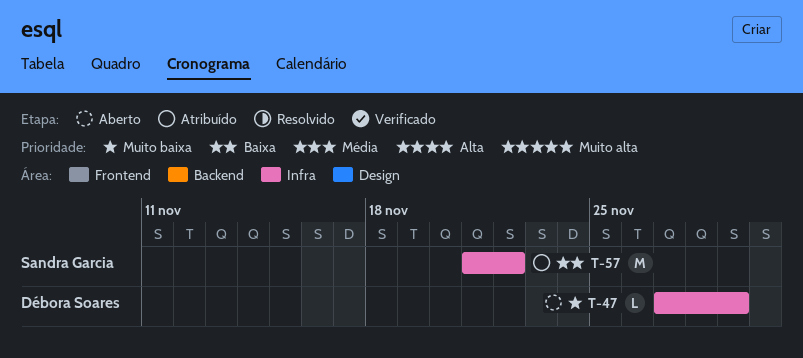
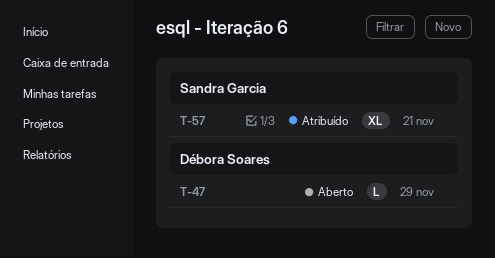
T-57, estimate: M -> XL
T-57, due: Nov 22 -> Nov 21

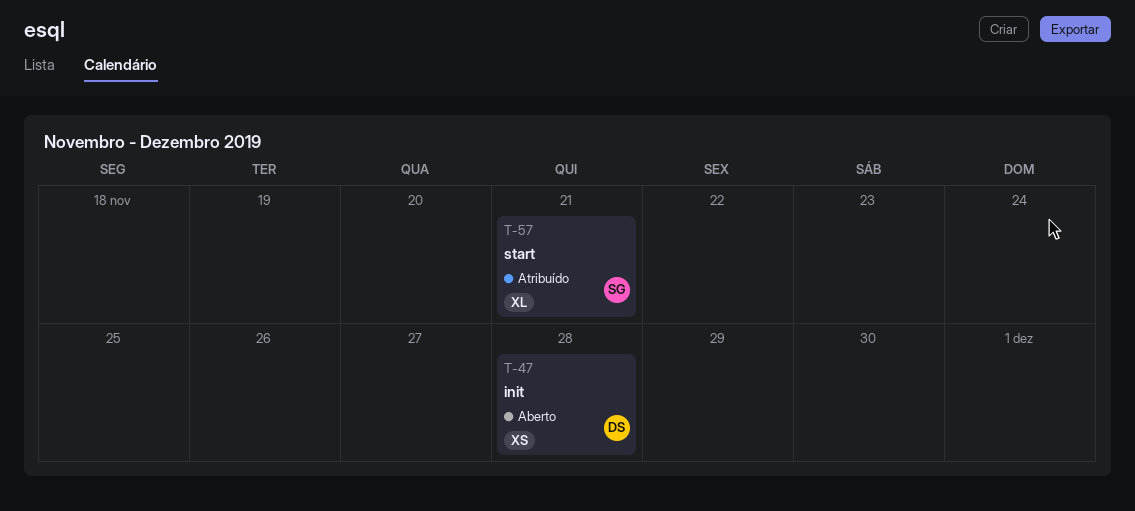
T-47, estimate: L -> XS
T-47, due: Nov 29 -> Nov 28

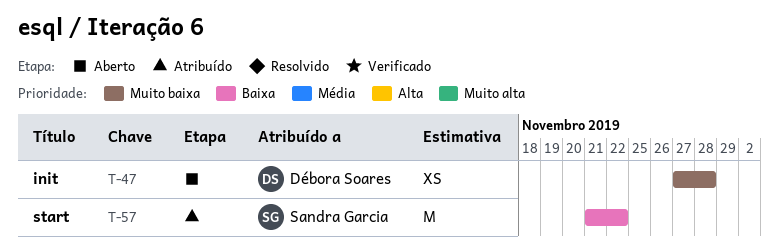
T-57, estimate: XL -> M
T-57, due: Nov 21 -> Nov 22

